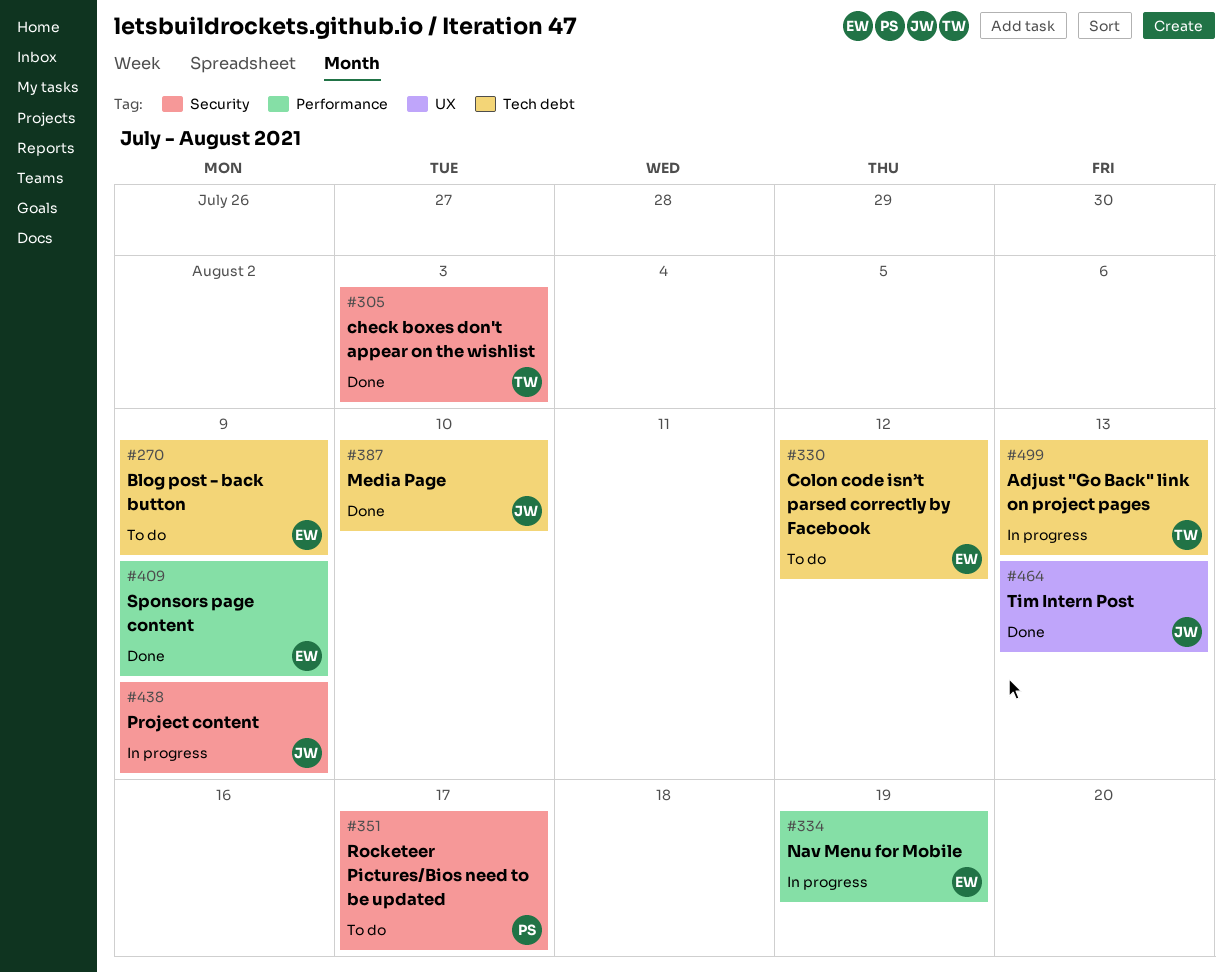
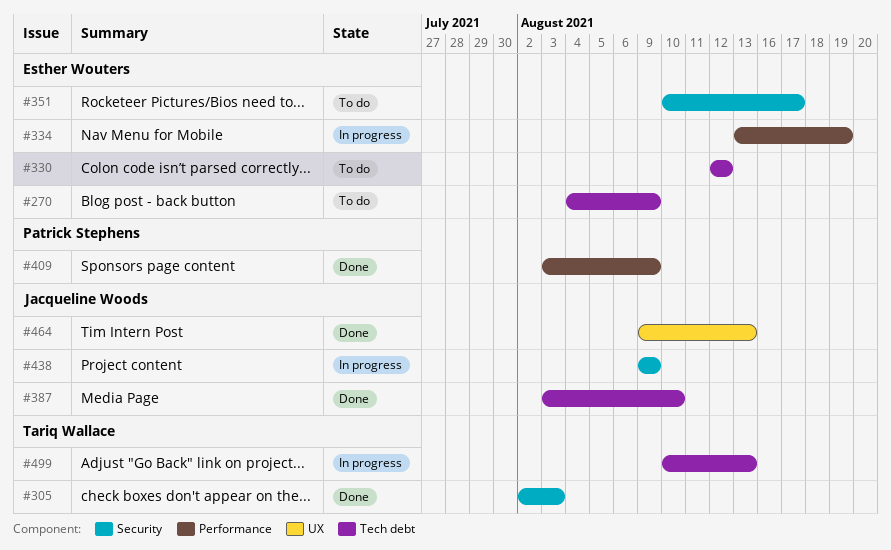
#351, owner: Patrick Stephens -> Esther Wouters
#409, owner: Esther Wouters -> Patrick Stephens

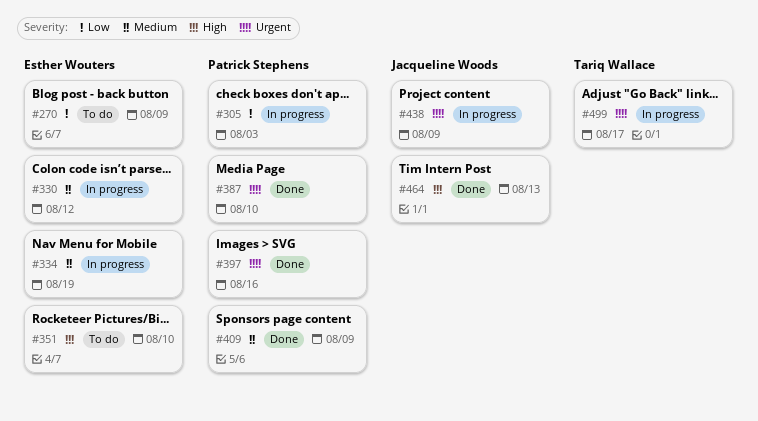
#305, status: Done -> In progress
#305, owner: Tariq Wallace -> Patrick Stephens
#330, status: To do -> In progress
#351, due: Aug 17 -> Aug 10
#387, owner: Jacqueline Woods -> Patrick Stephens
#397: none -> present
#499, due: Aug 13 -> Aug 17

